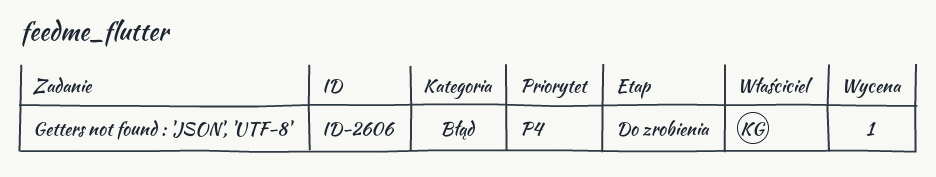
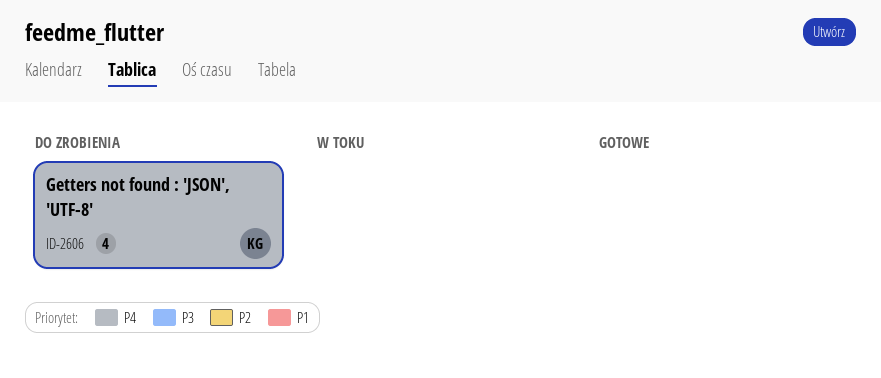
ID-2606, estimate: 1 -> 4

